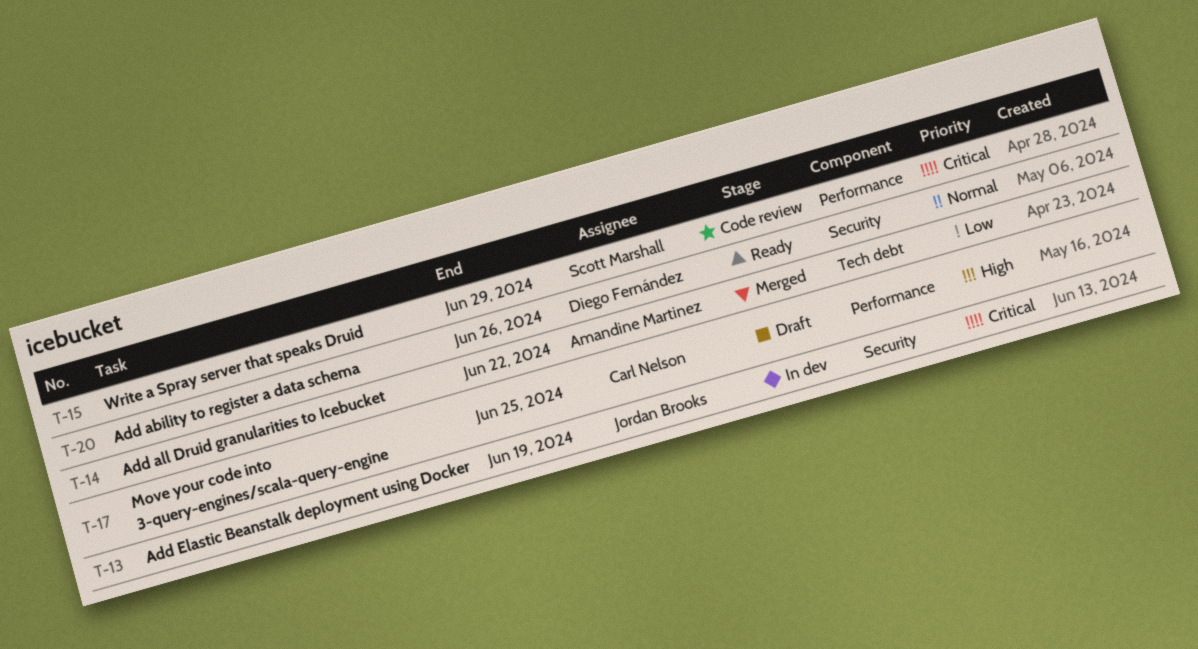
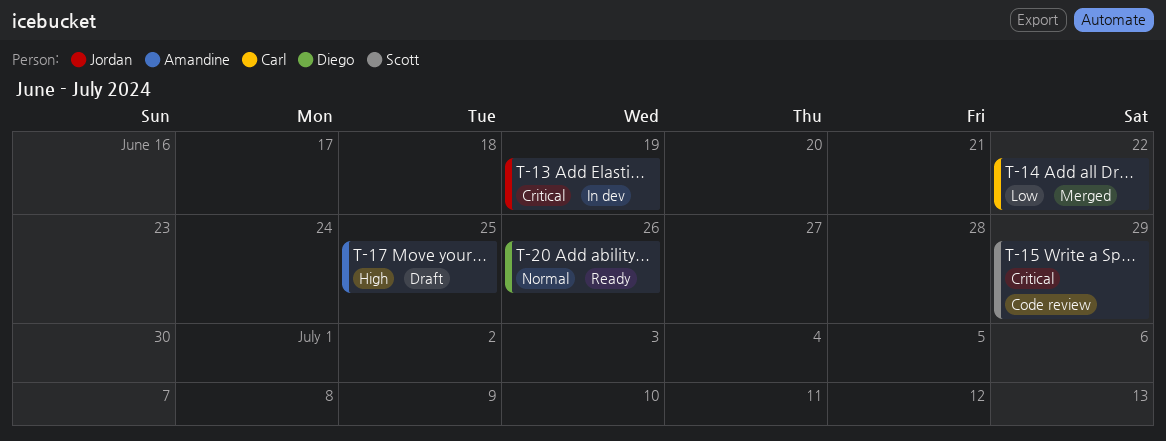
T-14, owner: Amandine Martinez -> Carl Nelson
T-17, owner: Carl Nelson -> Amandine Martinez

